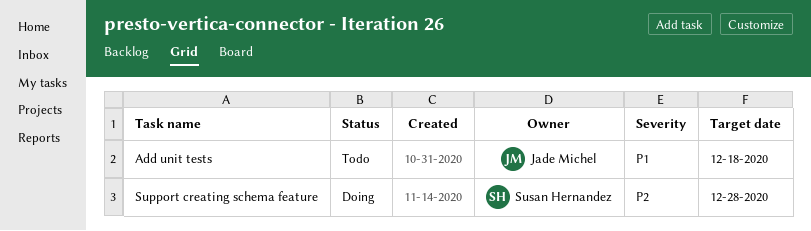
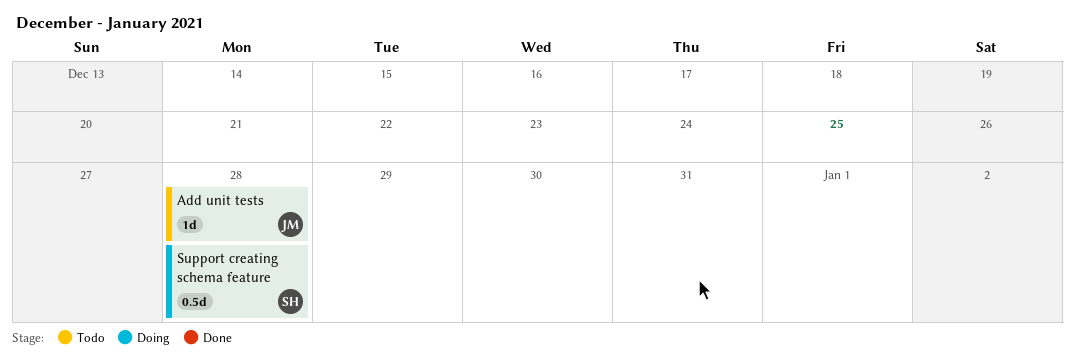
Add unit tests, due: Dec 18 -> Dec 28

